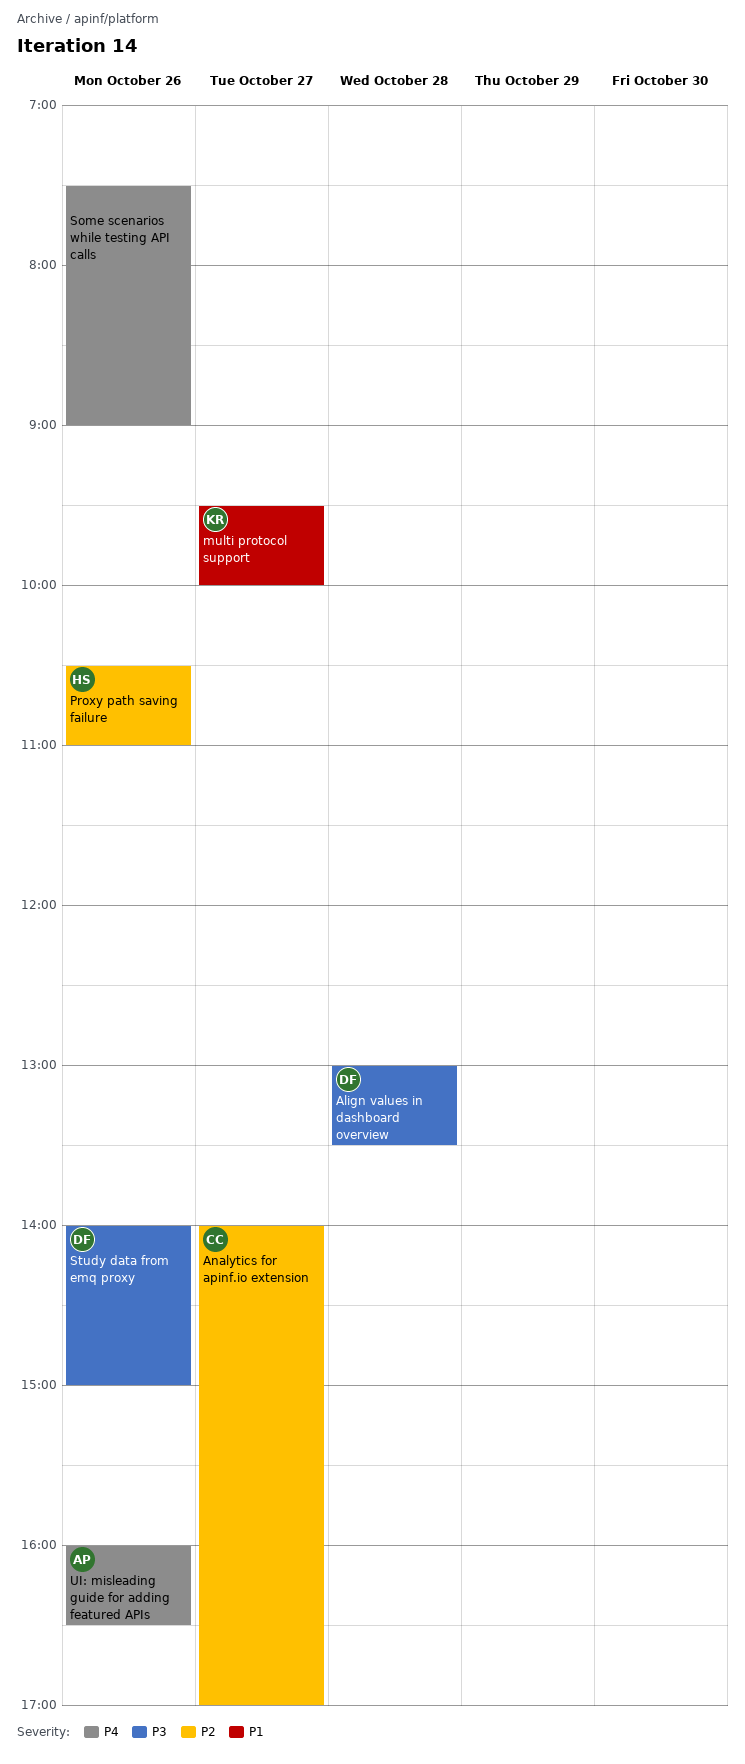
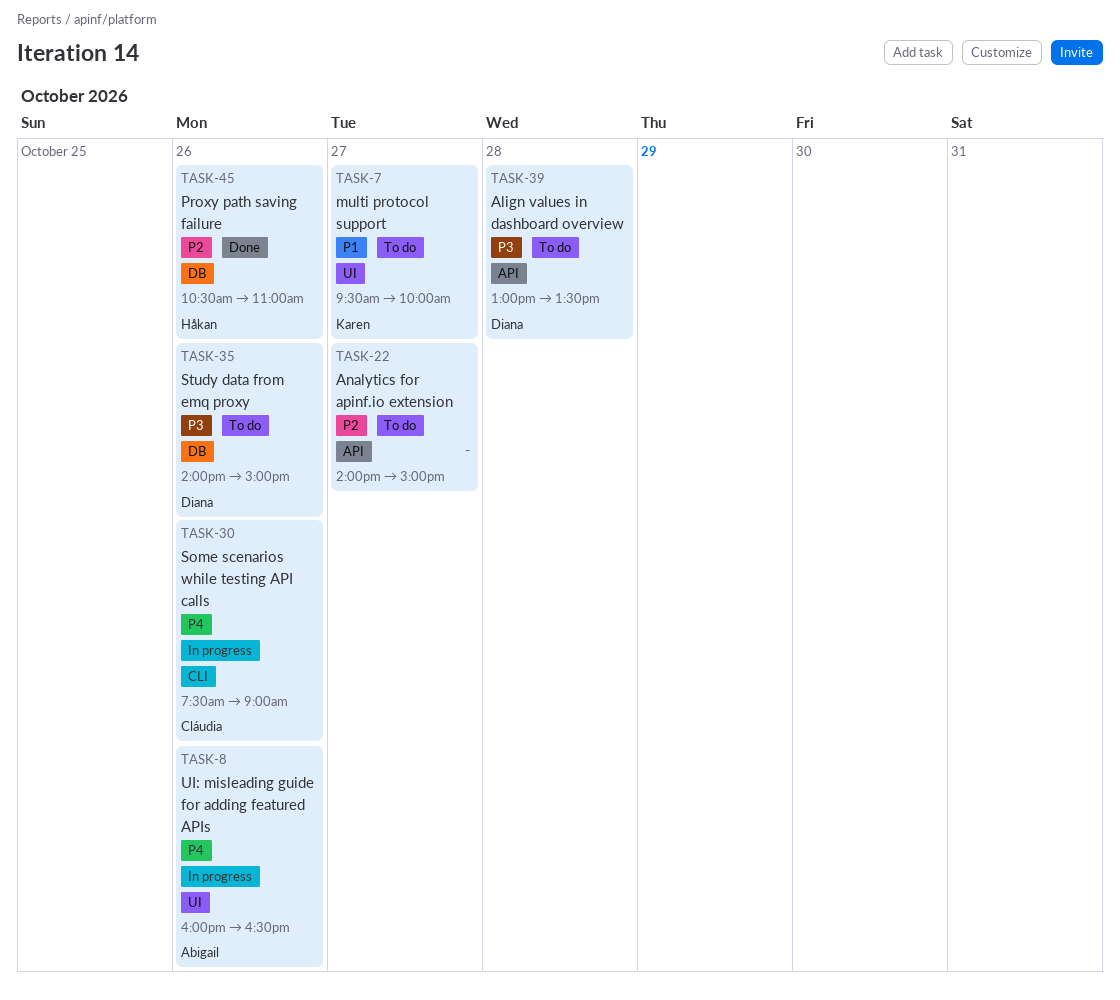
Analytics for apinf.io extension, owner: Cláudia -> none
Analytics for apinf.io extension, ends: 17:00 -> 15:00
Some scenarios while testing API calls, owner: none -> Cláudia

